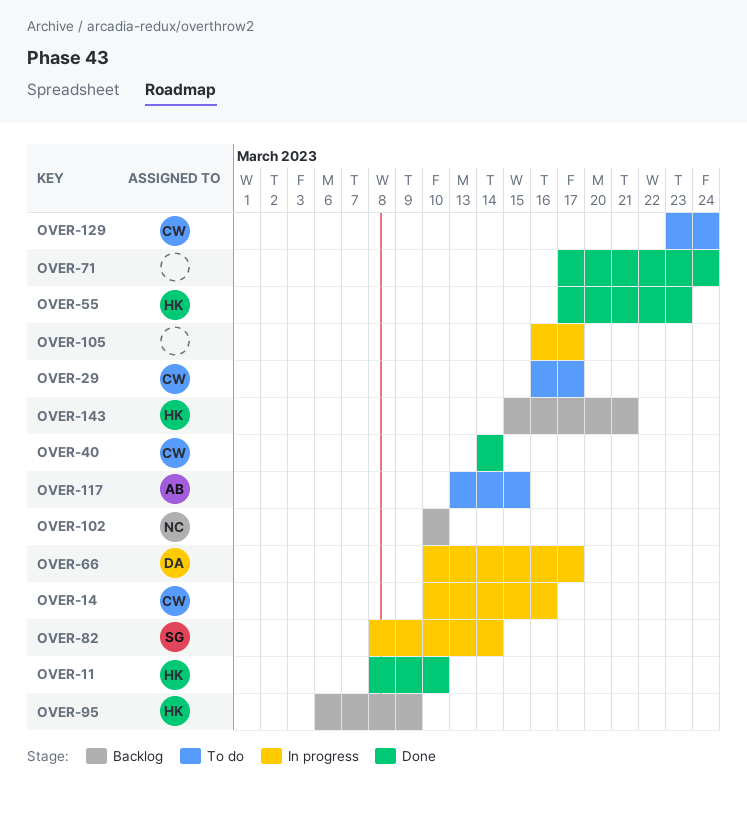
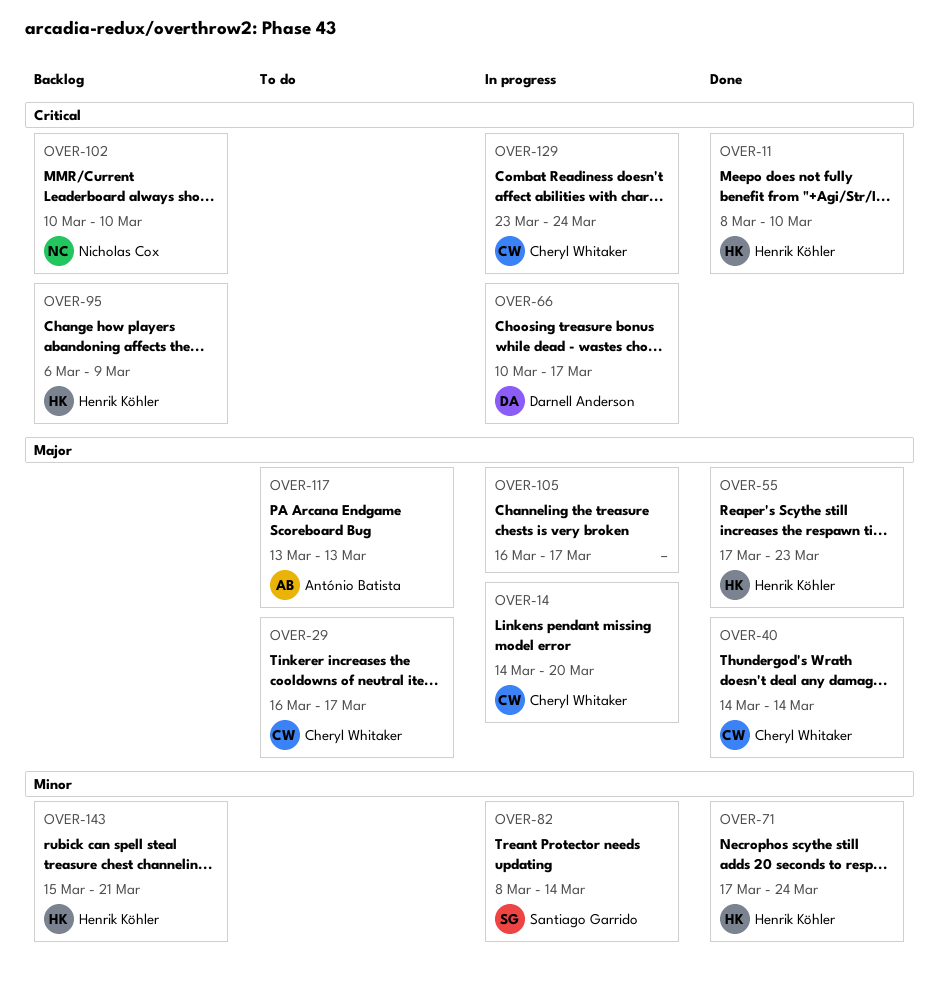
OVER-14, start: Mar 10 -> Mar 14
OVER-14, due: Mar 16 -> Mar 20
OVER-71, owner: none -> Henrik Köhler
OVER-117, due: Mar 15 -> Mar 13
OVER-129, status: To do -> In progress

